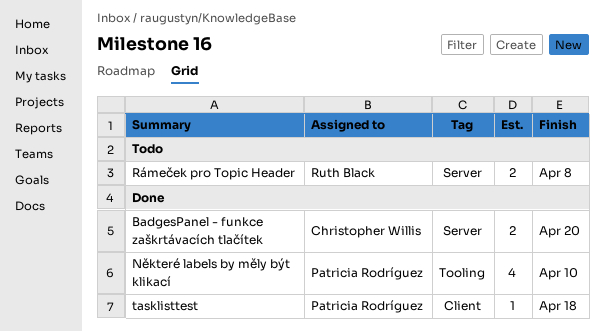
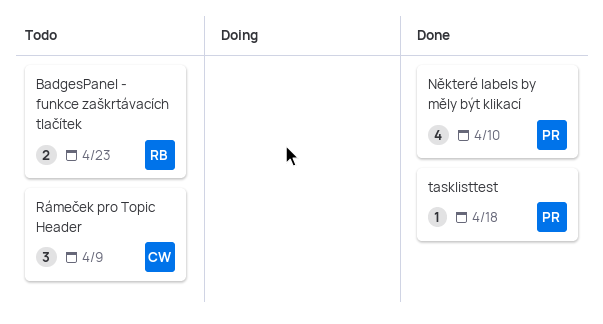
BadgesPanel - funkce zaškrtávacích tlačítek, status: Done -> Todo
BadgesPanel - funkce zaškrtávacích tlačítek, owner: Christopher Willis -> Ruth Black
BadgesPanel - funkce zaškrtávacích tlačítek, due: Apr 20 -> Apr 23
Rámeček pro Topic Header, owner: Ruth Black -> Christopher Willis
Rámeček pro Topic Header, estimate: 2 -> 3
Rámeček pro Topic Header, due: Apr 8 -> Apr 9

